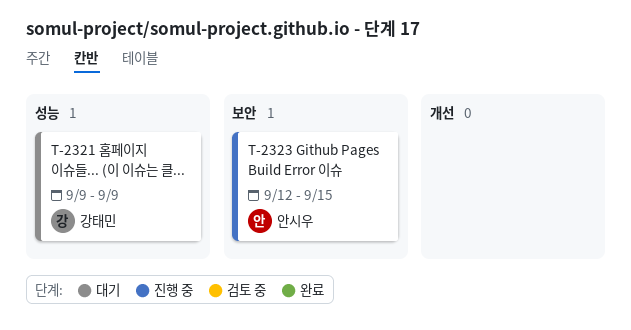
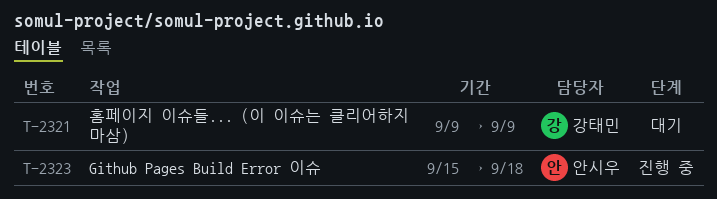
T-2323, start: Sep 12 -> Sep 15
T-2323, due: Sep 15 -> Sep 18

